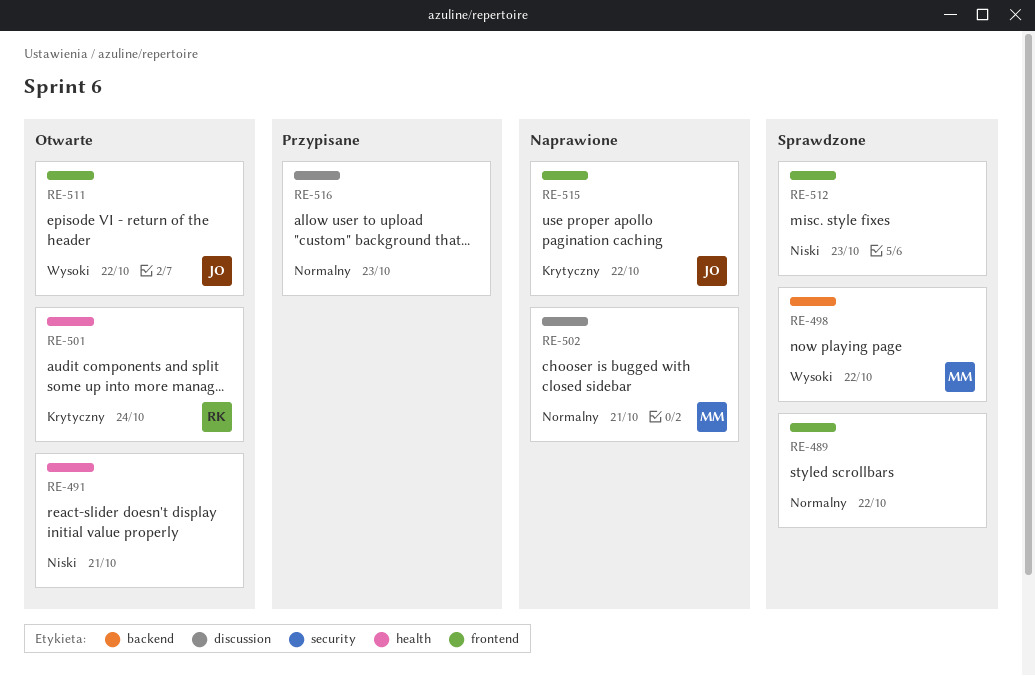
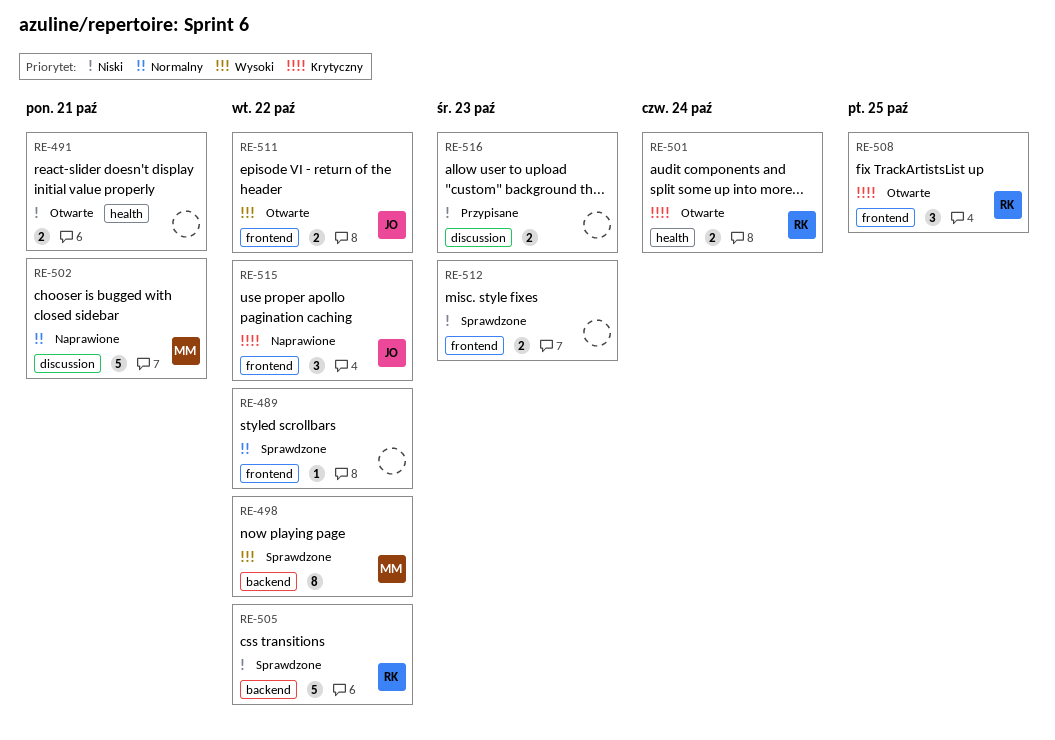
RE-505: none -> present
RE-508: none -> present
RE-516, priority: Normalny -> Niski

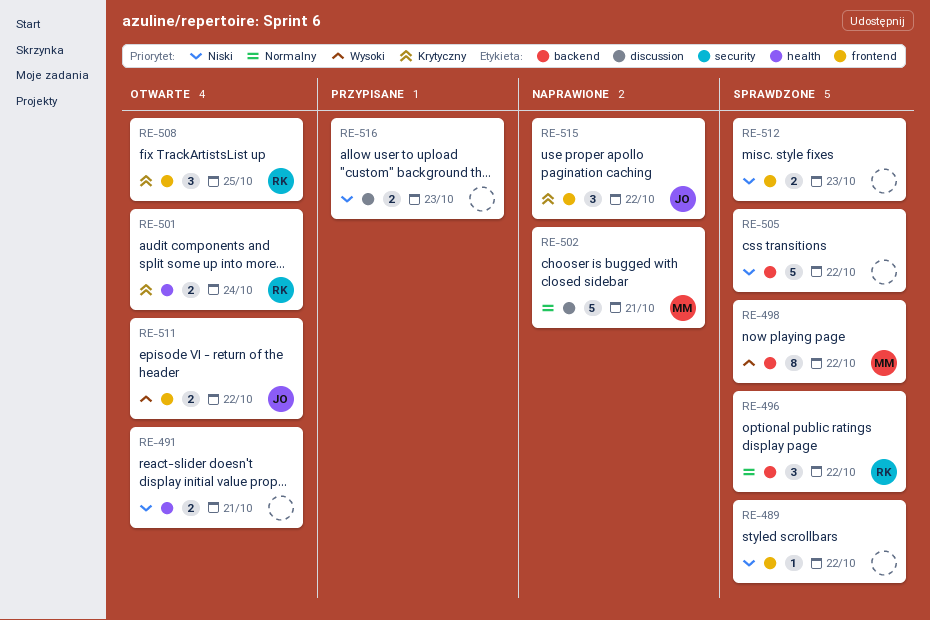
RE-489, priority: Normalny -> Niski
RE-496: none -> present
RE-505, owner: RK -> none

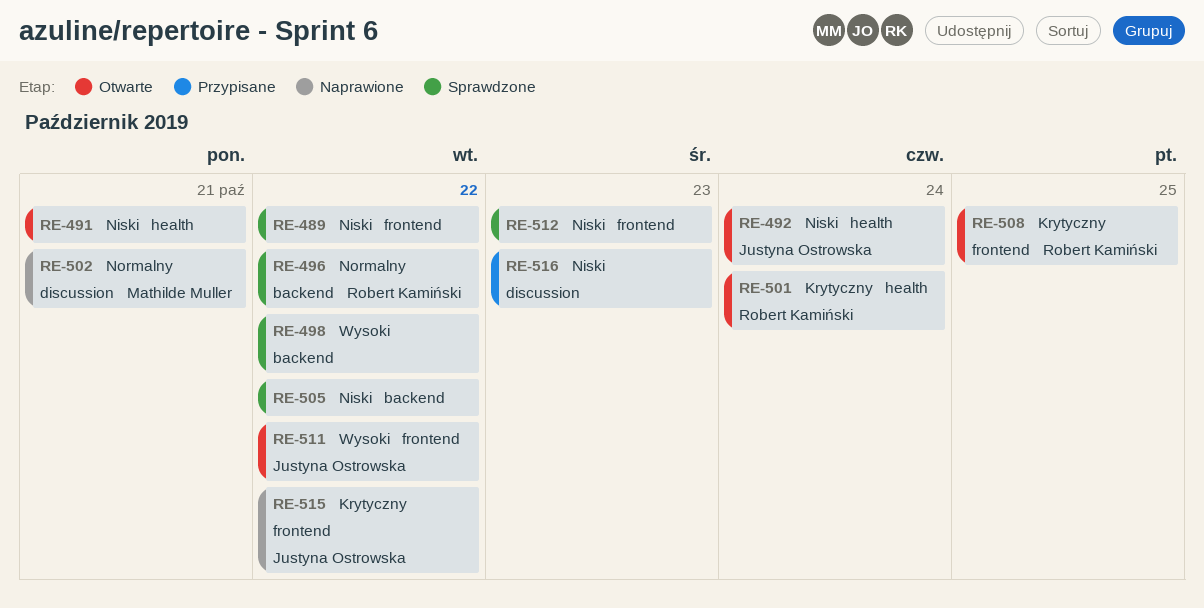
RE-492: none -> present
RE-498, owner: Mathilde Muller -> none

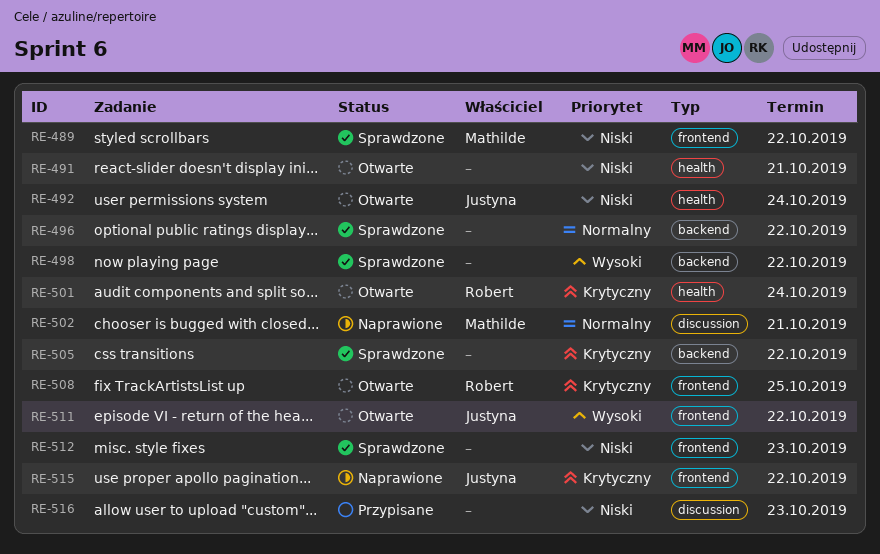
RE-489, owner: none -> Mathilde Muller
RE-496, owner: Robert Kamiński -> none
RE-505, priority: Niski -> Krytyczny

